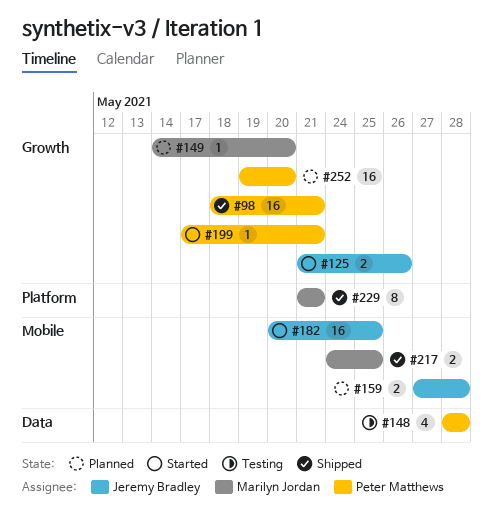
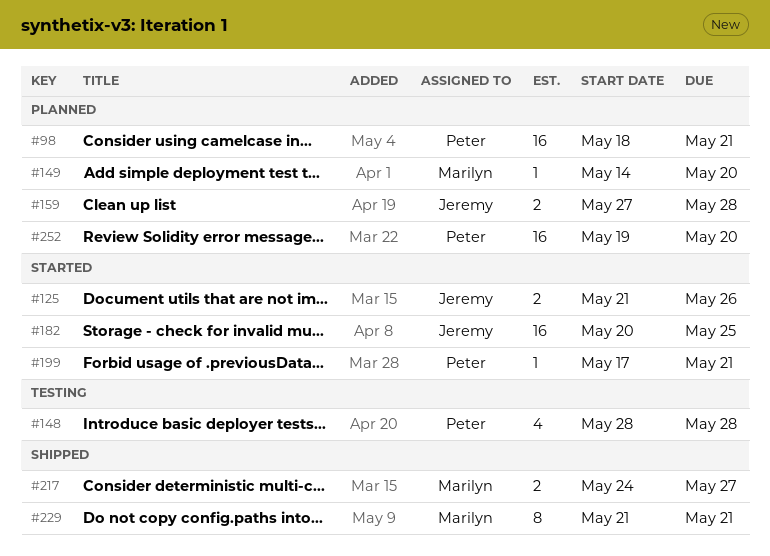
#98, status: Shipped -> Planned
#217, due: May 25 -> May 27

